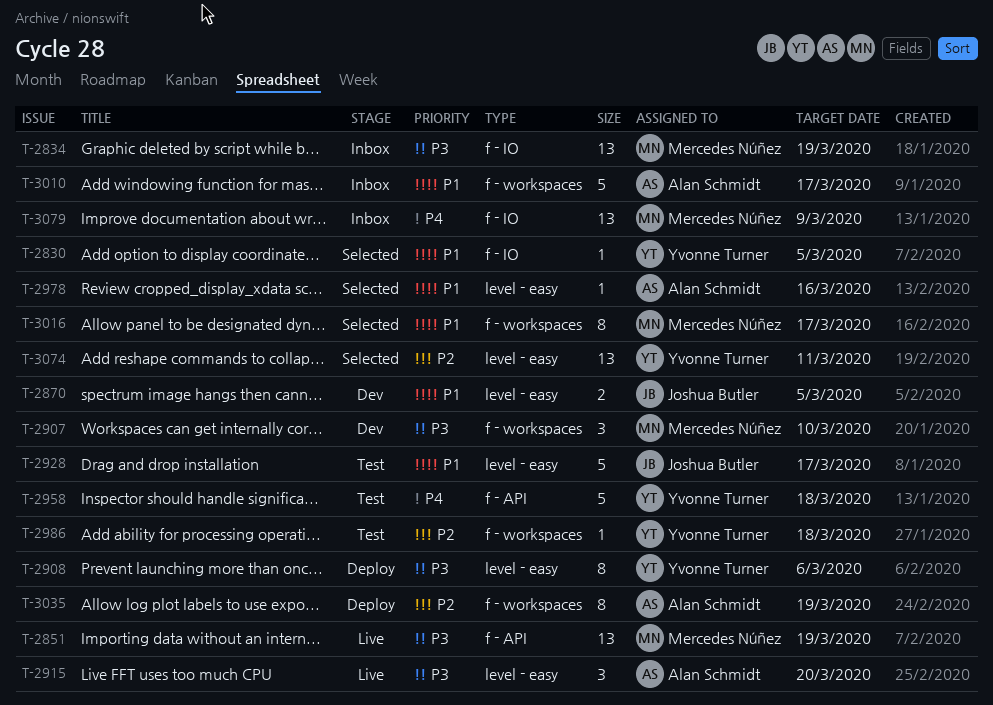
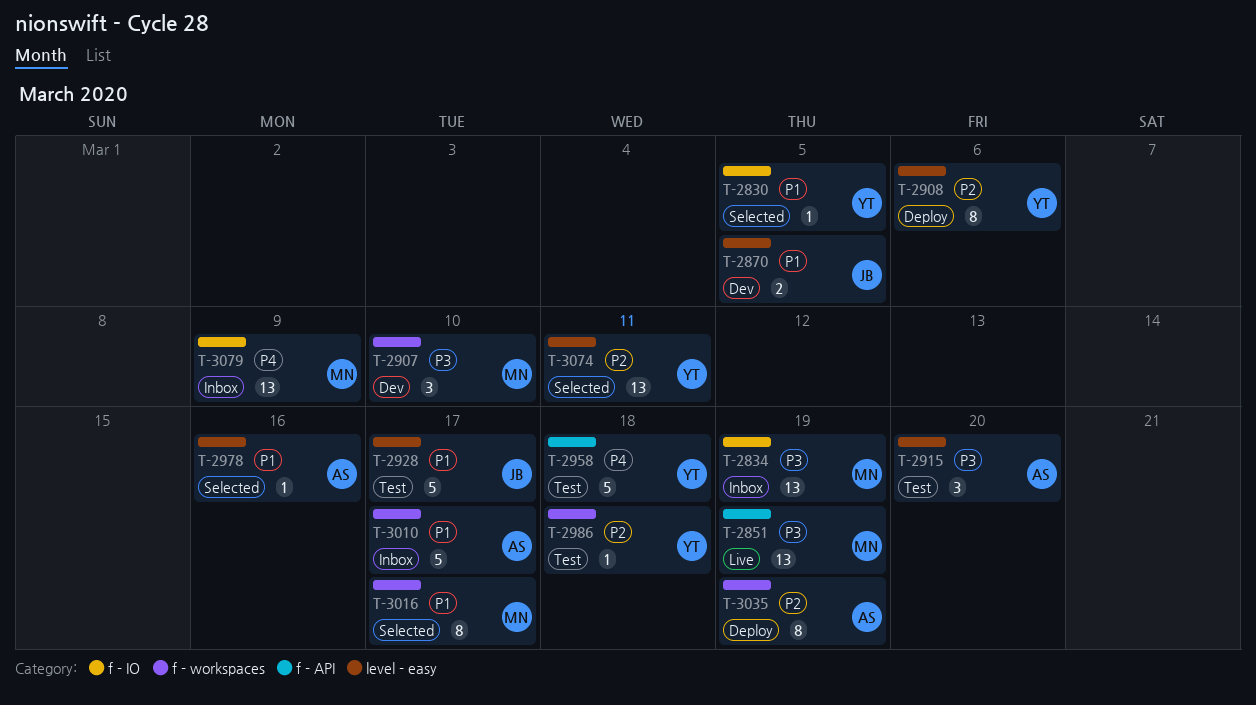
T-2908, priority: P3 -> P2
T-2915, status: Live -> Test

